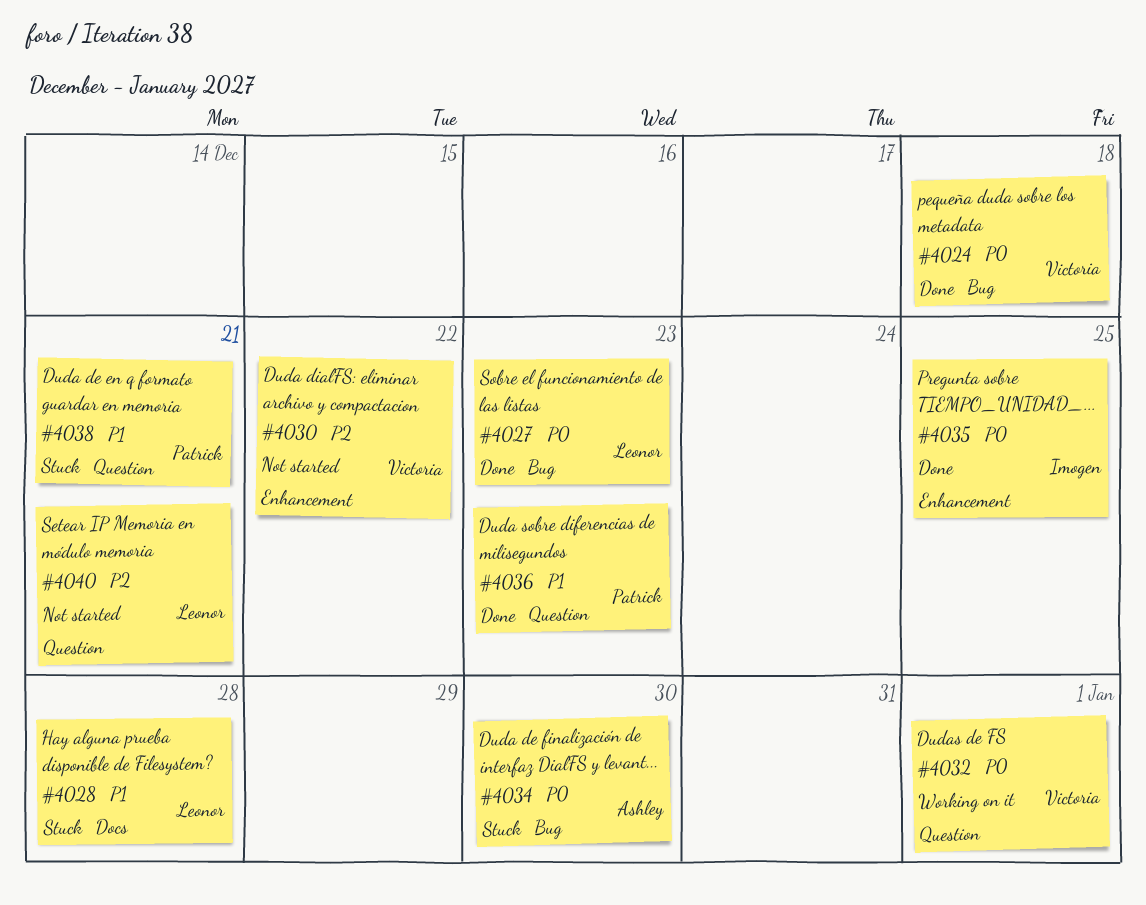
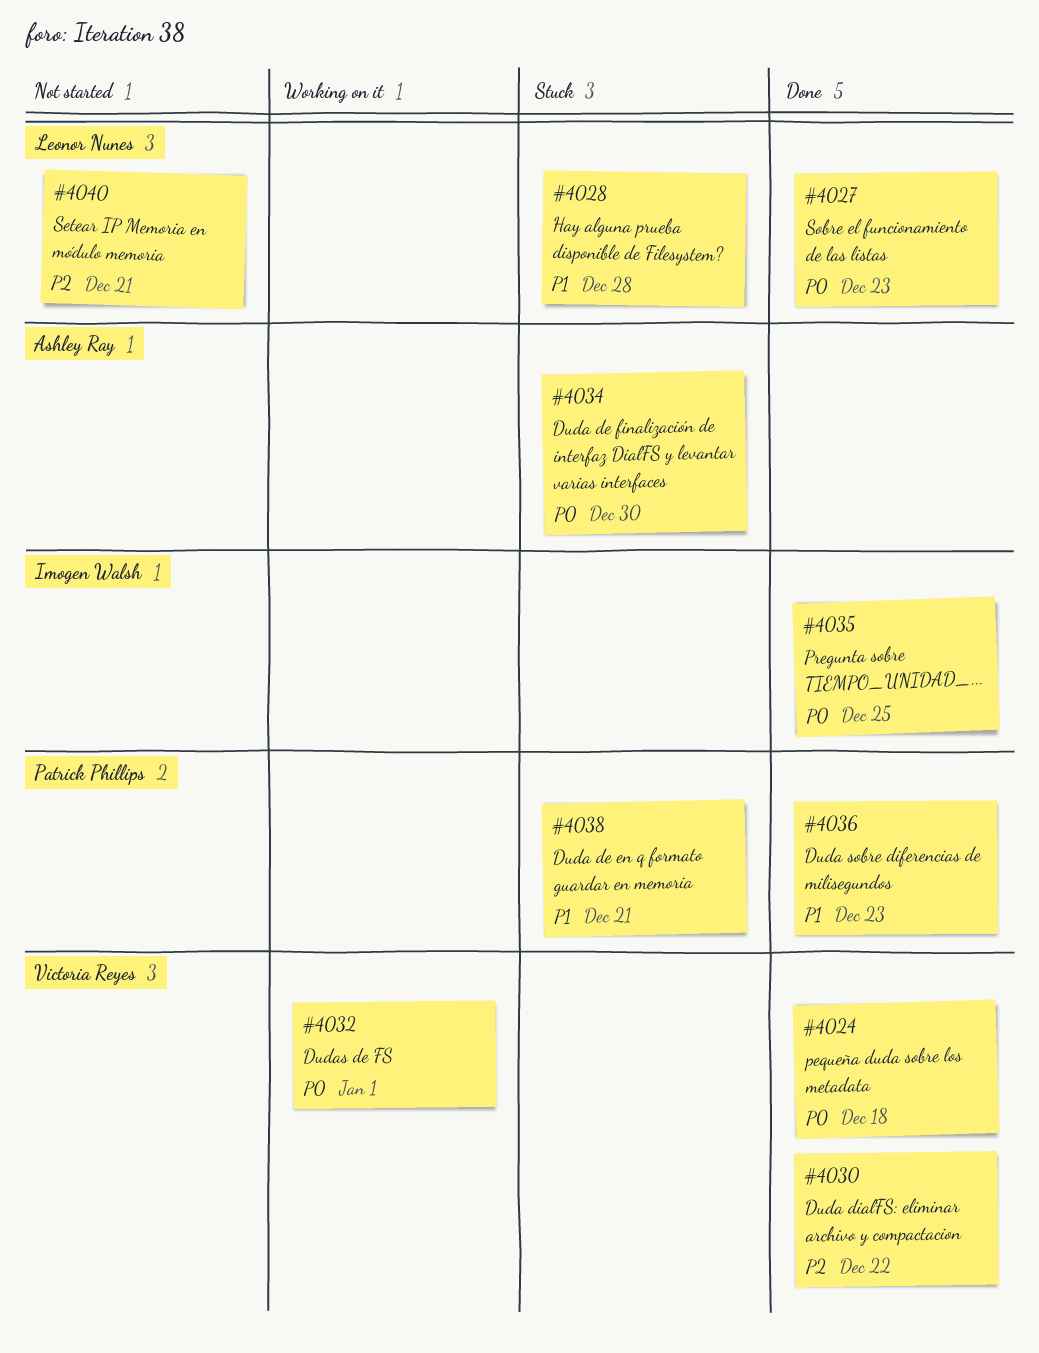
#4030, status: Not started -> Done

